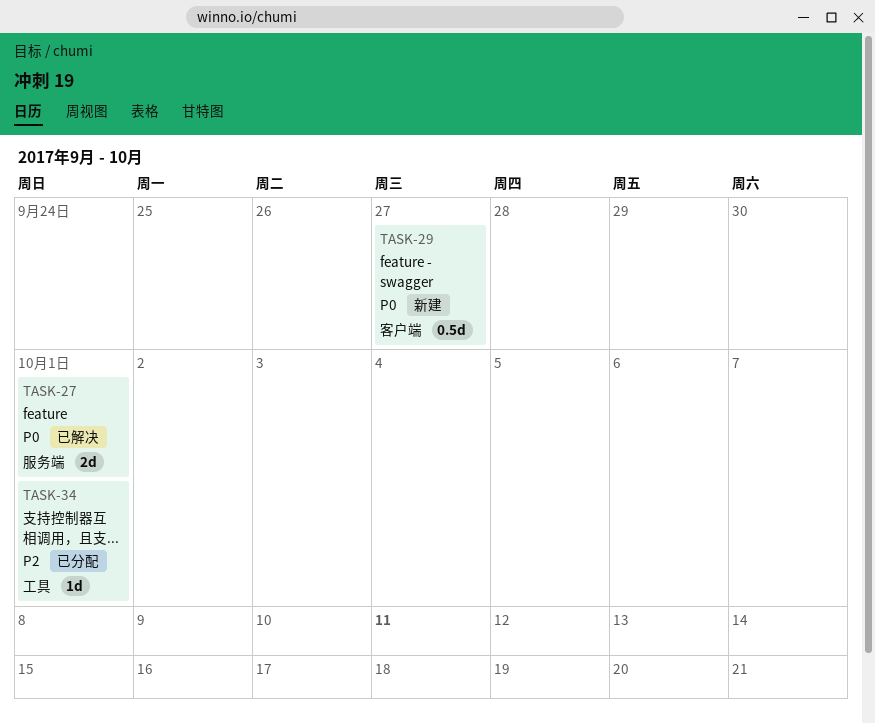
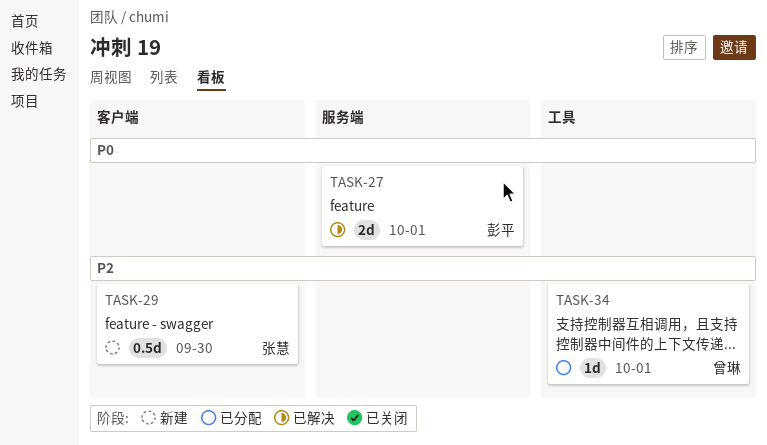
TASK-29, priority: P0 -> P2
TASK-29, due: Sep 27 -> Sep 30

